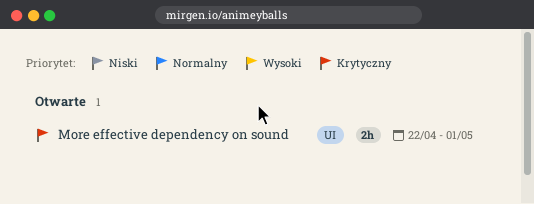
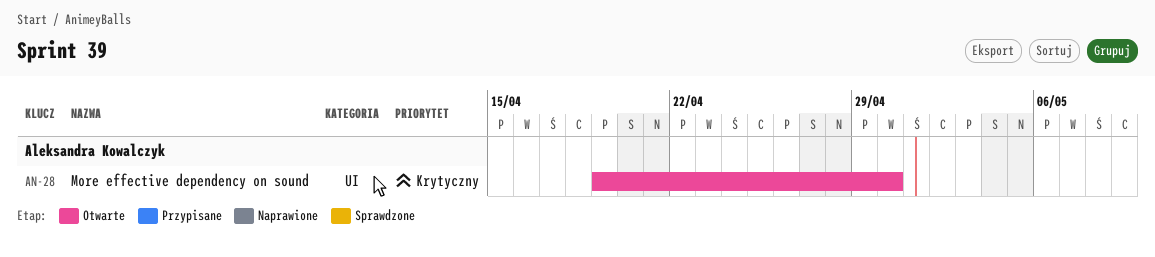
More effective dependency on sound, start: Apr 22 -> Apr 19
More effective dependency on sound, due: May 1 -> Apr 30

